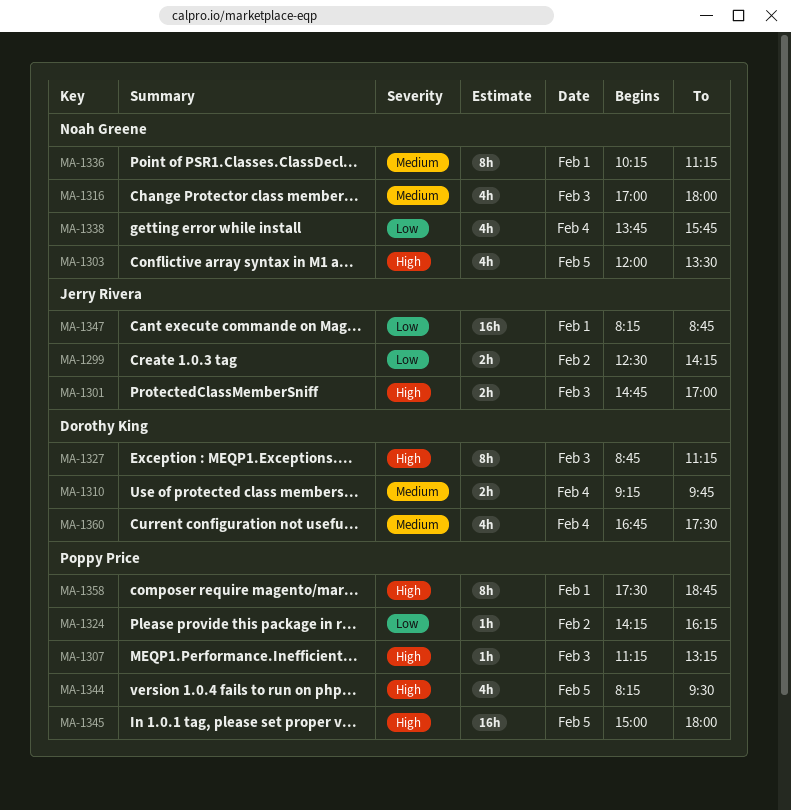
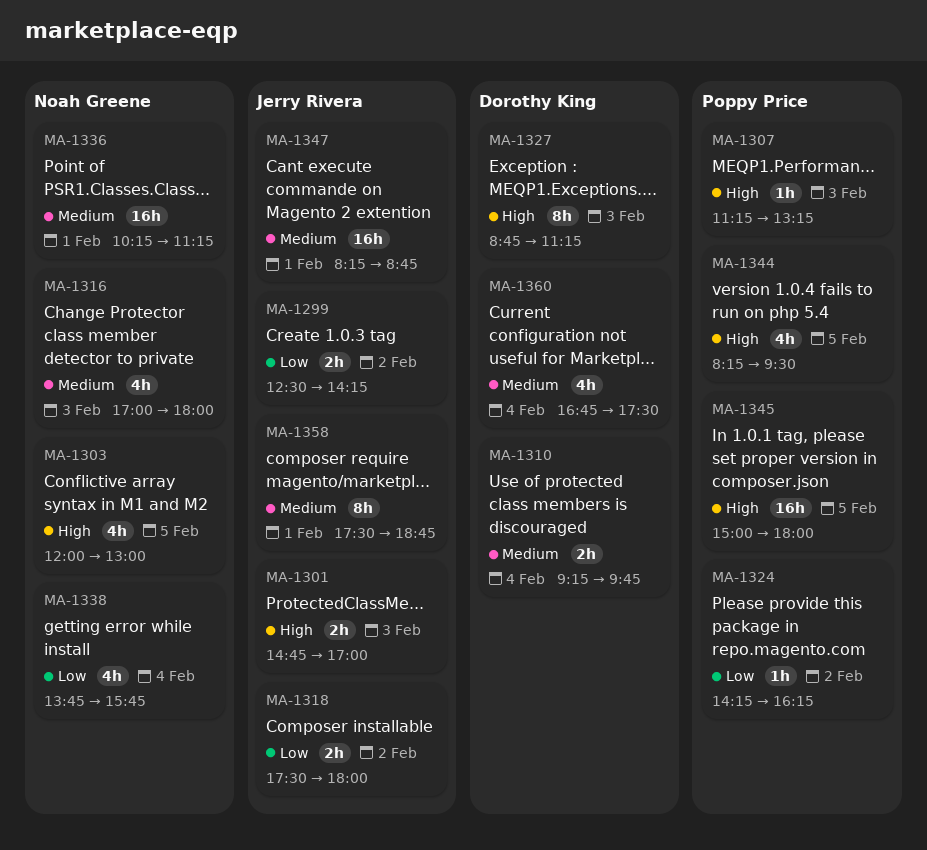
MA-1303, ends: 13:30 -> 13:00
MA-1318: none -> present
MA-1336, estimate: 8h -> 16h
MA-1347, priority: Low -> Medium
MA-1358, owner: Poppy Price -> Jerry Rivera
MA-1358, priority: High -> Medium

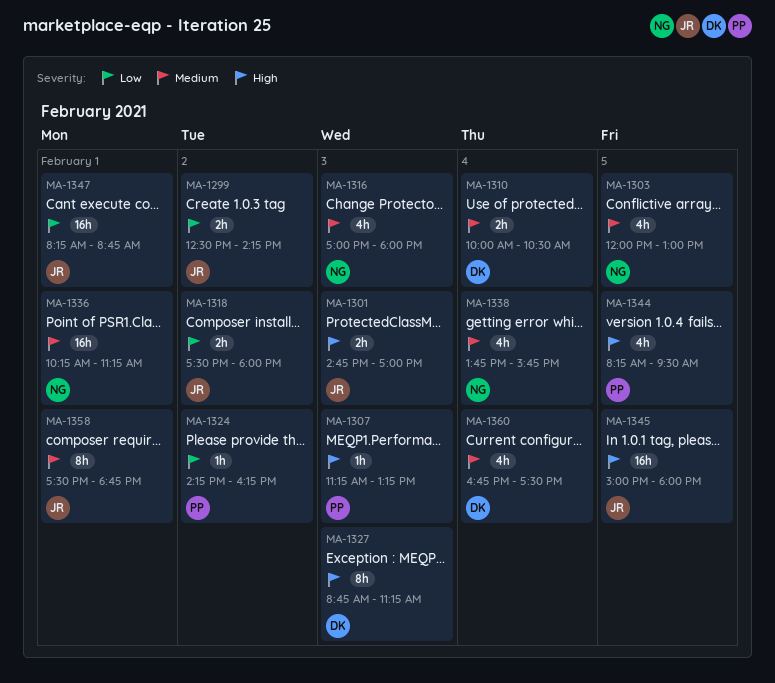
MA-1303, priority: High -> Medium
MA-1310, begins: 09:15 -> 10:00
MA-1310, ends: 09:45 -> 10:30
MA-1338, priority: Low -> Medium
MA-1345, owner: Poppy Price -> Jerry Rivera
MA-1347, priority: Medium -> Low

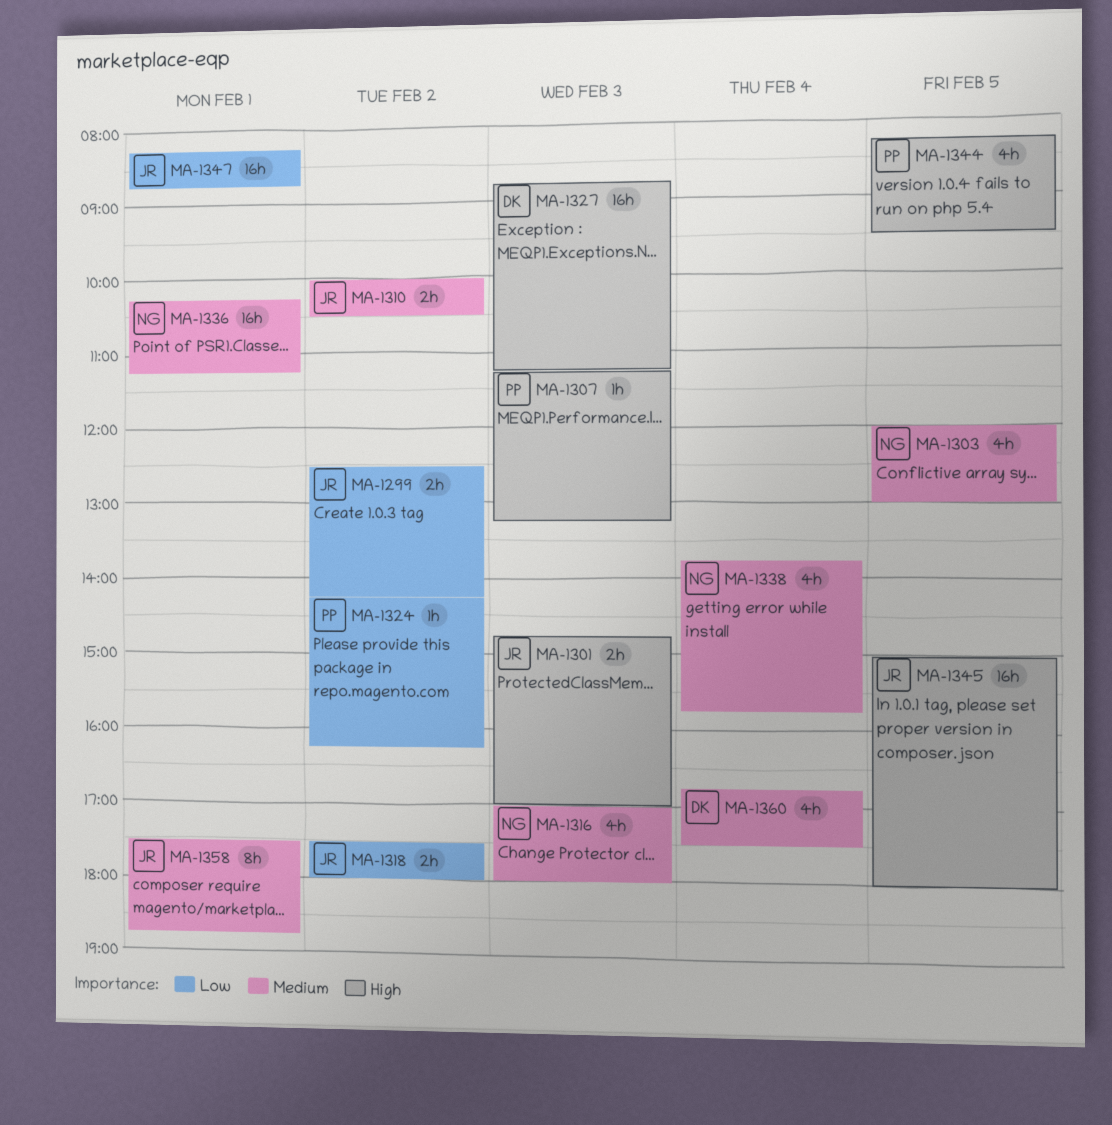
MA-1310, owner: DK -> JR
MA-1310, day: Feb 4 -> Feb 2
MA-1327, estimate: 8h -> 16h

